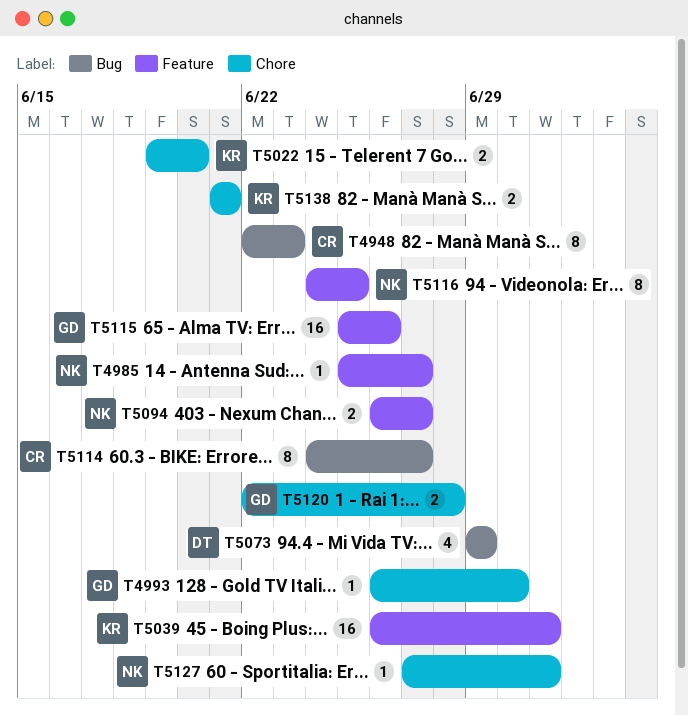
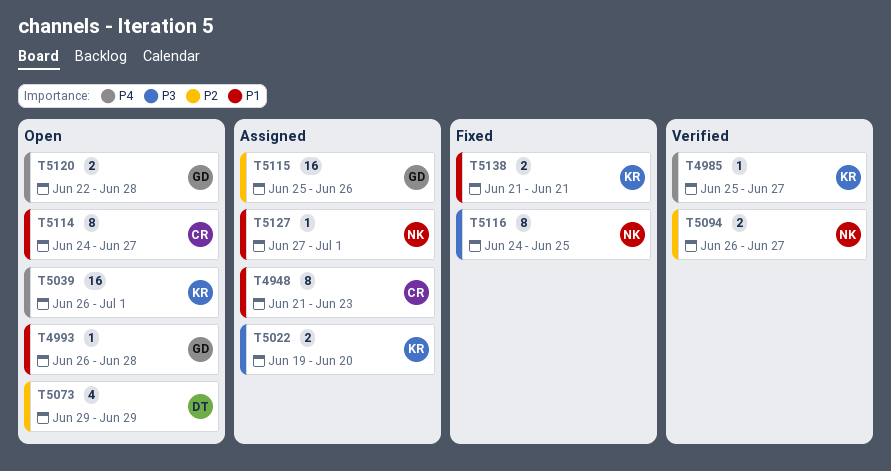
T4948, start: Jun 22 -> Jun 21
T4985, owner: NK -> KR
T4993, due: Jun 30 -> Jun 28

